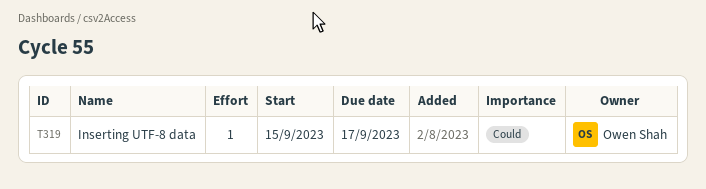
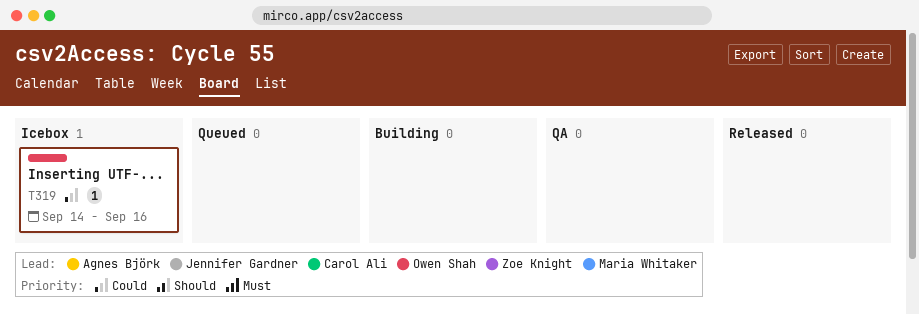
T319, start: Sep 15 -> Sep 14
T319, due: Sep 17 -> Sep 16

